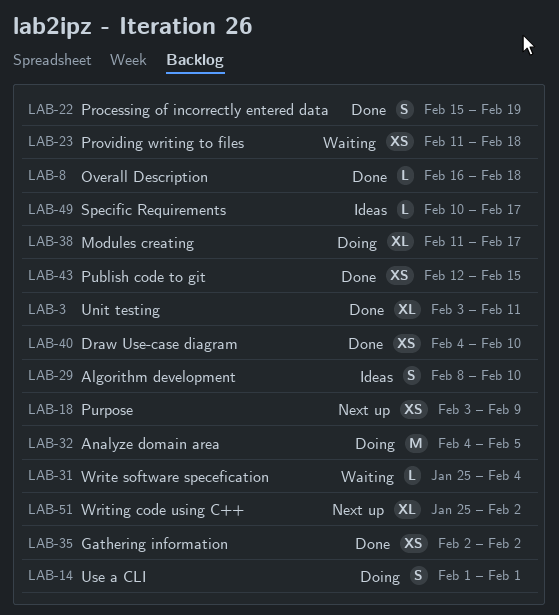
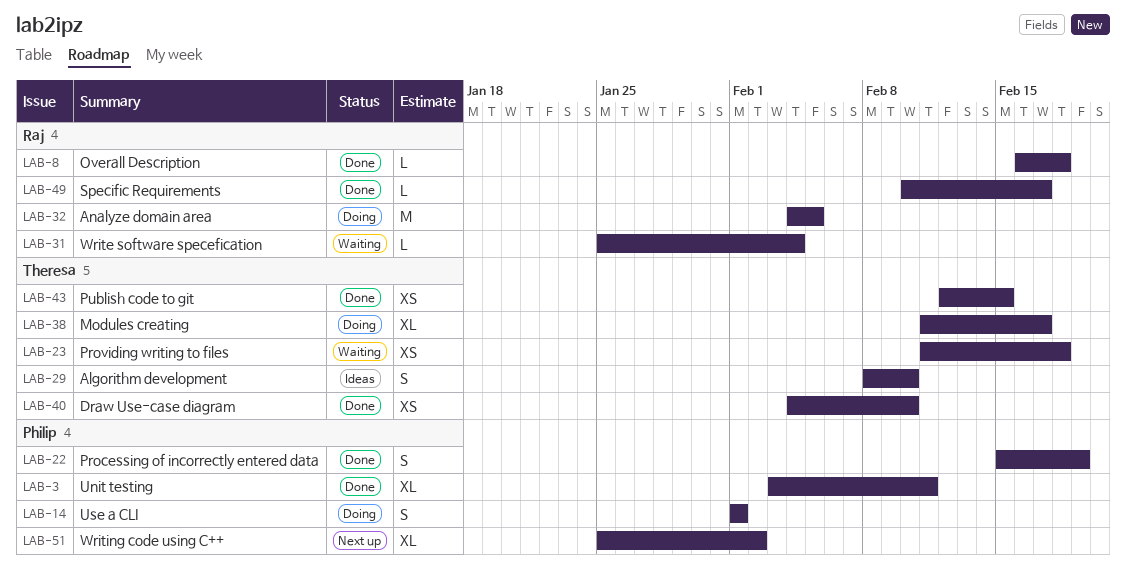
LAB-18: present -> none
LAB-35: present -> none
LAB-49, status: Ideas -> Done

